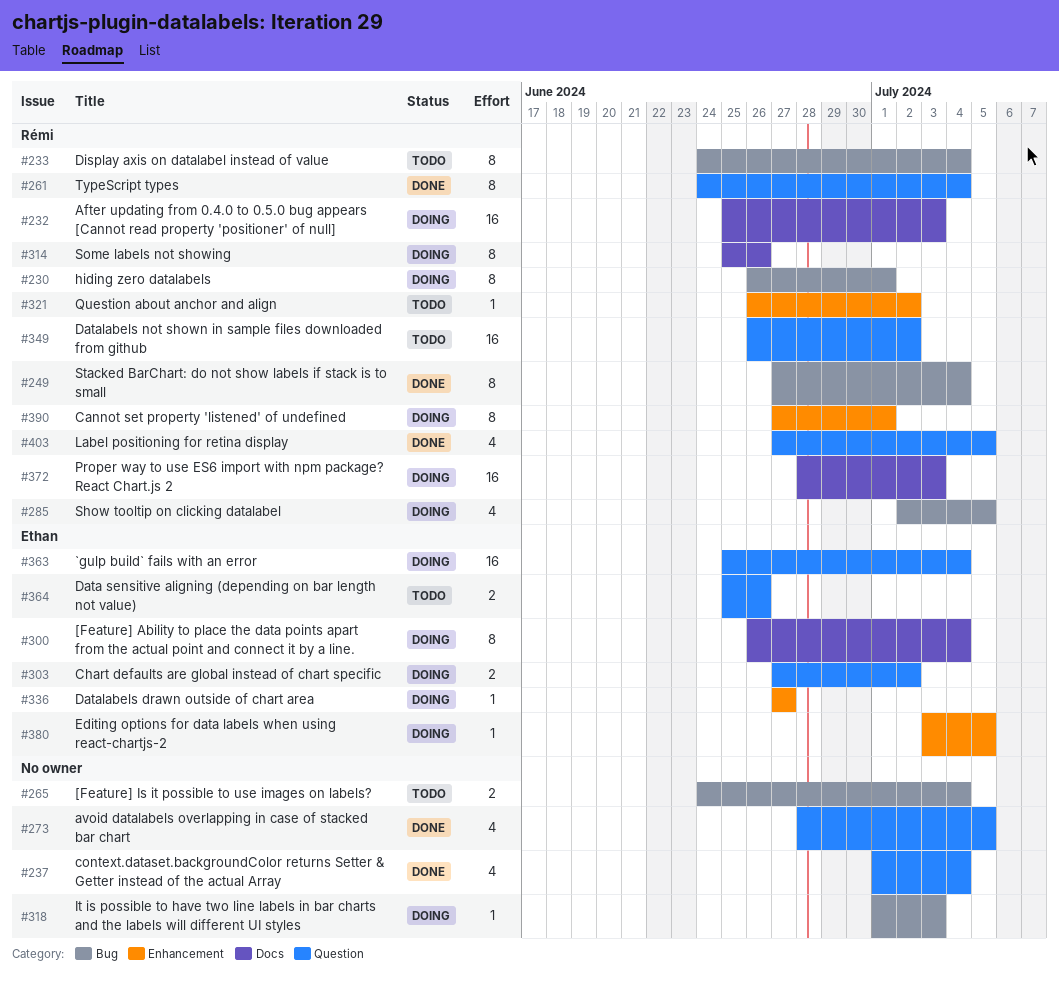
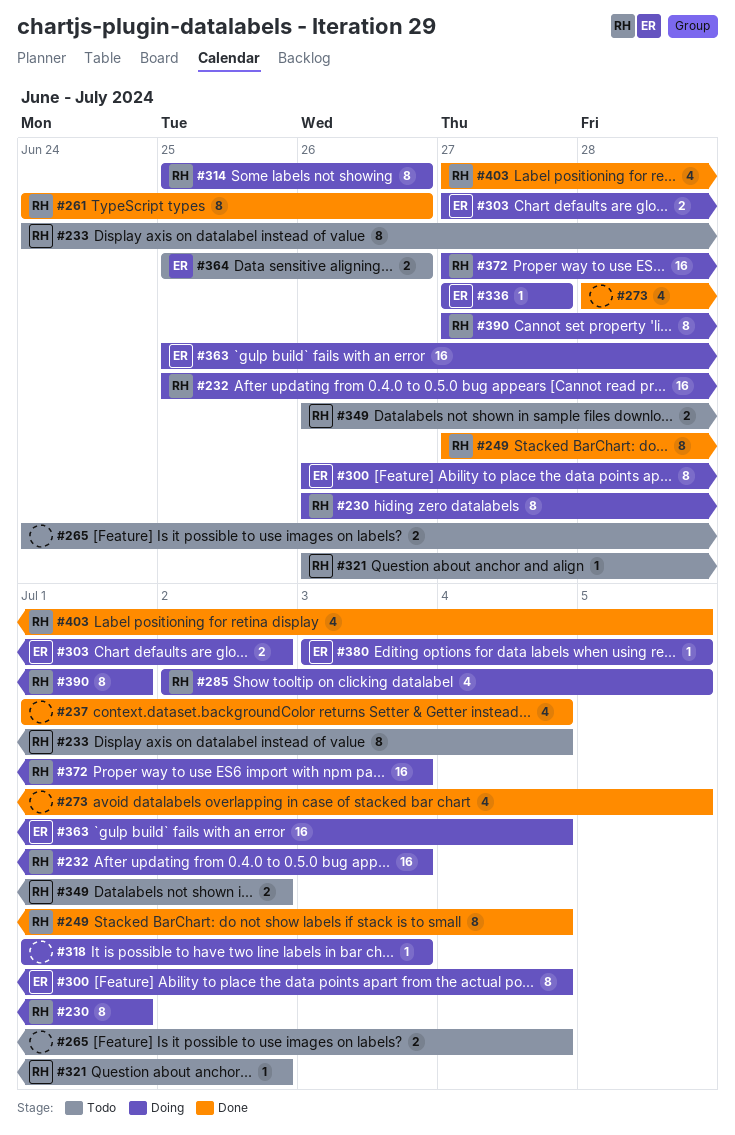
#261, due: Jul 4 -> Jun 26
#349, estimate: 16 -> 2
#372, start: Jun 28 -> Jun 27

